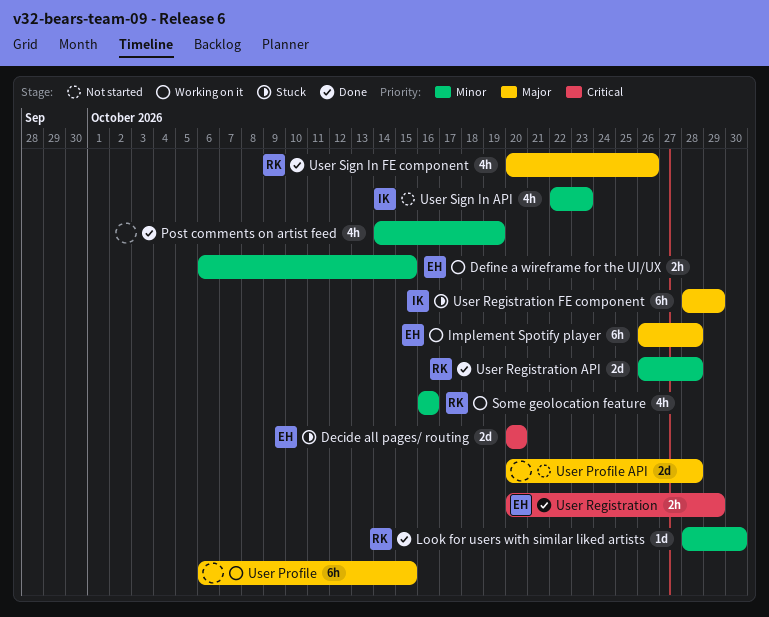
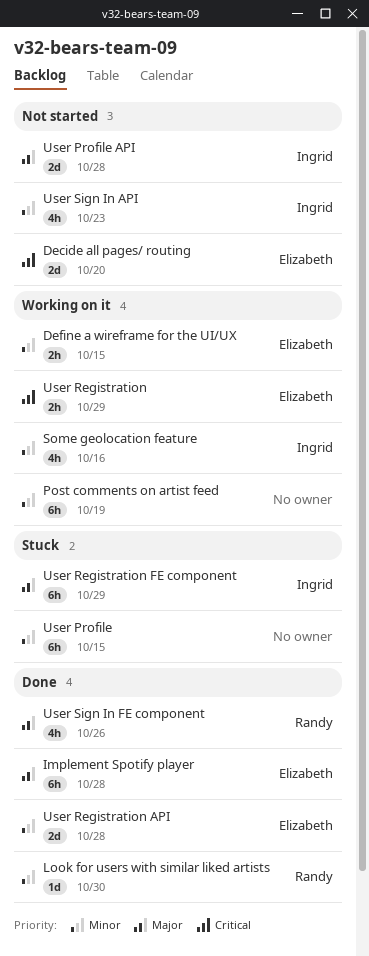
Decide all pages/ routing, status: Stuck -> Not started
Implement Spotify player, status: Working on it -> Done
Post comments on artist feed, status: Done -> Working on it
Post comments on artist feed, estimate: 4h -> 6h
Some geolocation feature, owner: Randy -> Ingrid
User Profile, status: Working on it -> Stuck
User Profile, priority: Major -> Minor
User Profile API, owner: none -> Ingrid
User Registration, status: Done -> Working on it
User Registration API, owner: Randy -> Elizabeth

